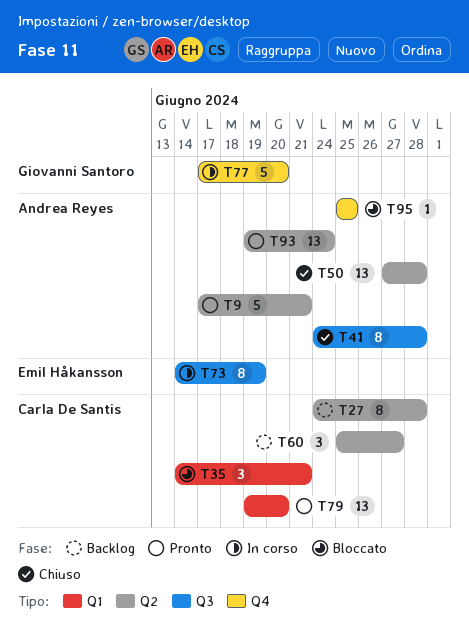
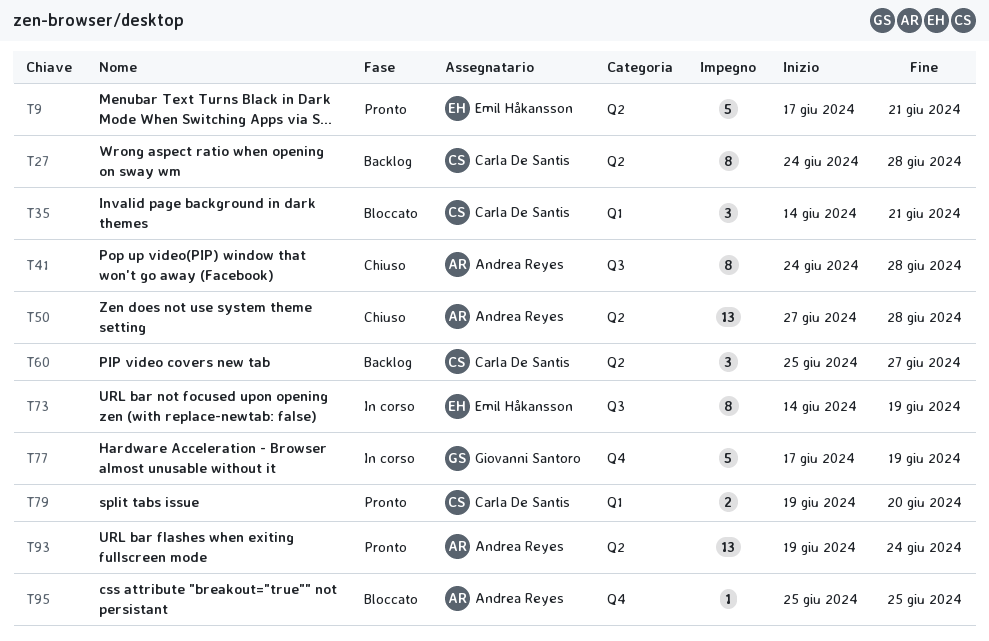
T9, owner: Andrea Reyes -> Emil Håkansson
T77, due: Jun 20 -> Jun 19
T79, estimate: 13 -> 2

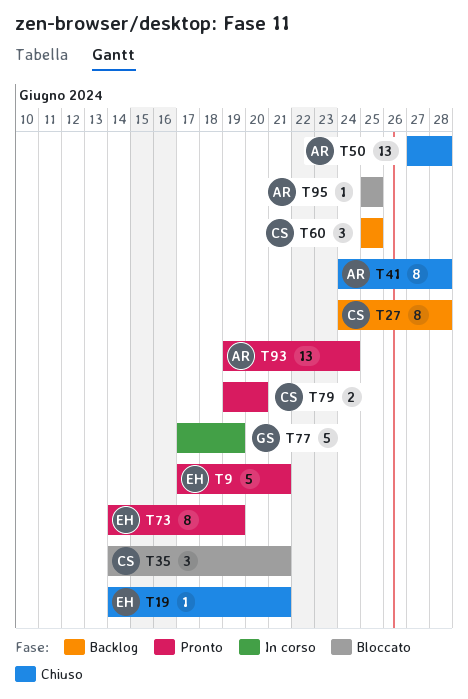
T19: none -> present
T60, due: Jun 27 -> Jun 25
T73, status: In corso -> Pronto

